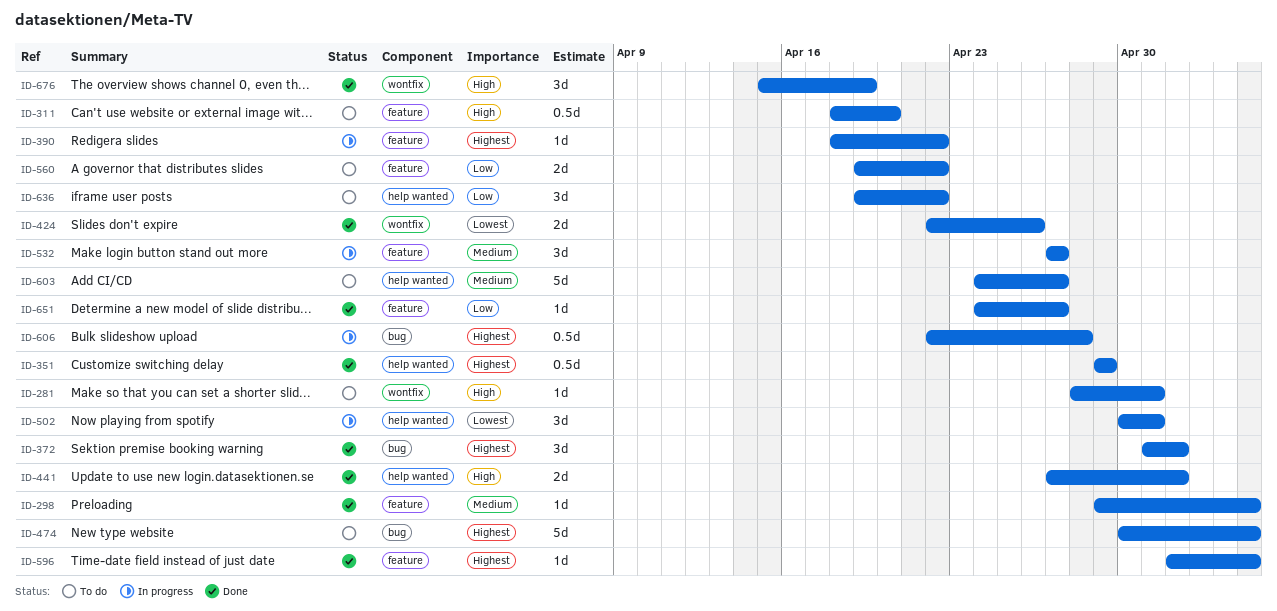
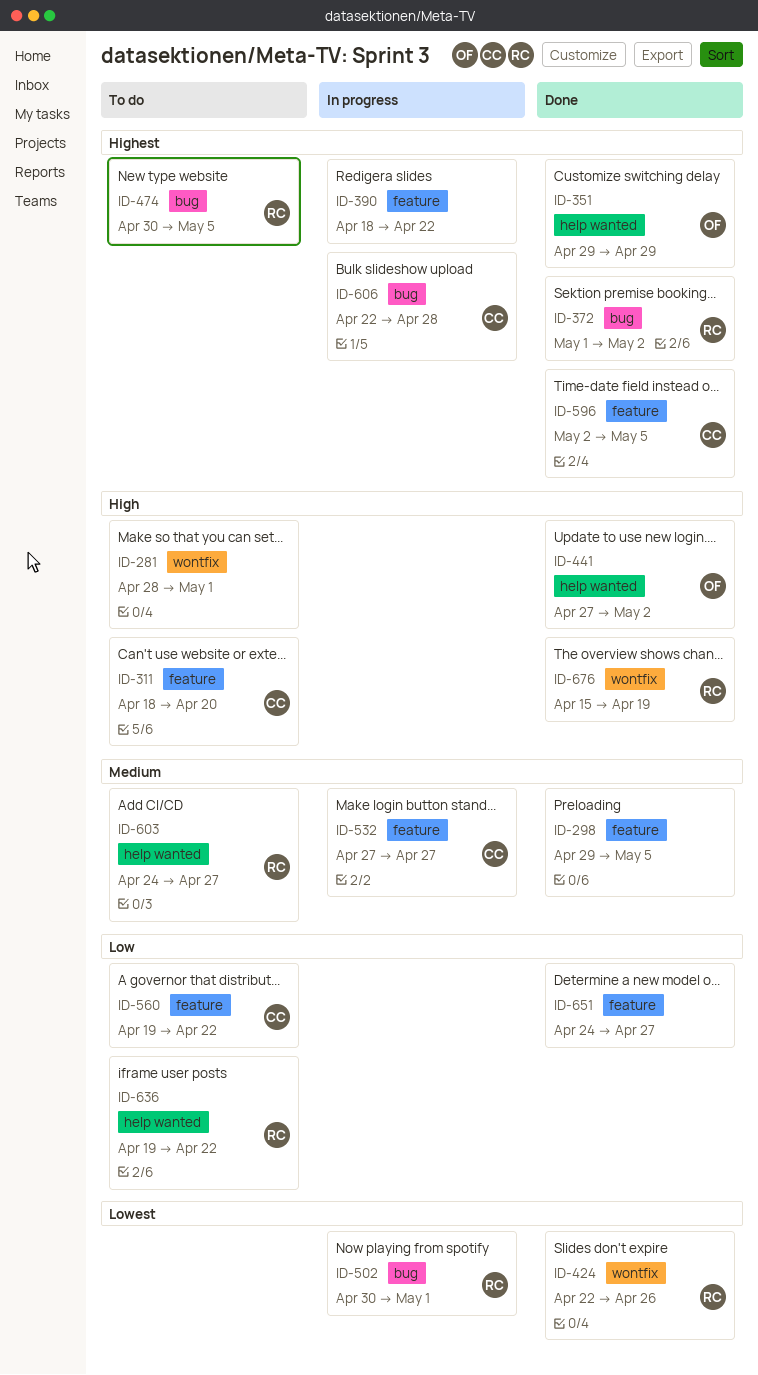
ID-502, label: help wanted -> bug

